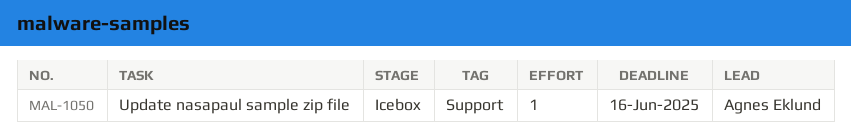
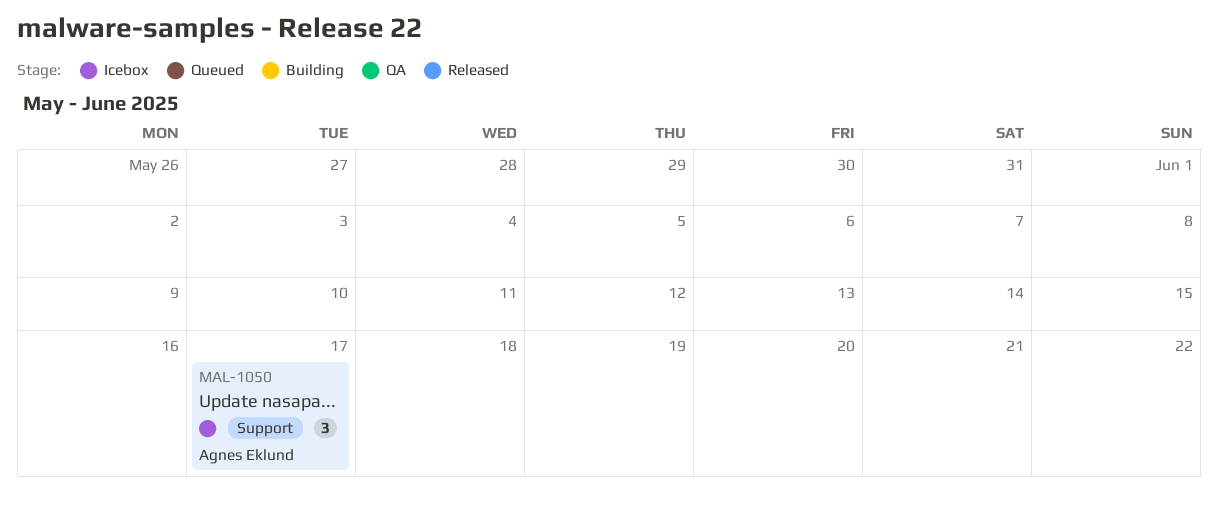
MAL-1050, estimate: 1 -> 3
MAL-1050, due: Jun 16 -> Jun 17

